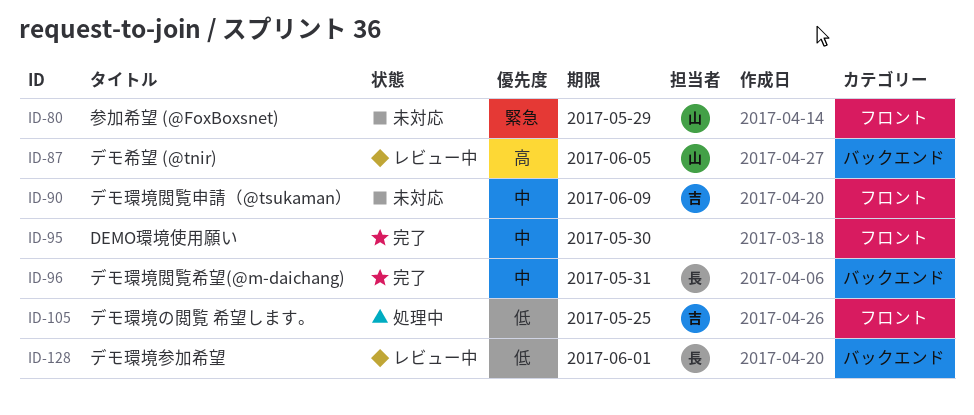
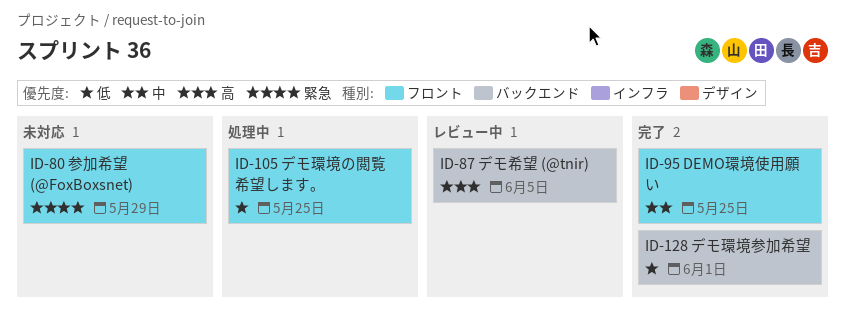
ID-90: present -> none
ID-95, due: May 30 -> May 25
ID-96: present -> none
ID-128, status: レビュー中 -> 完了

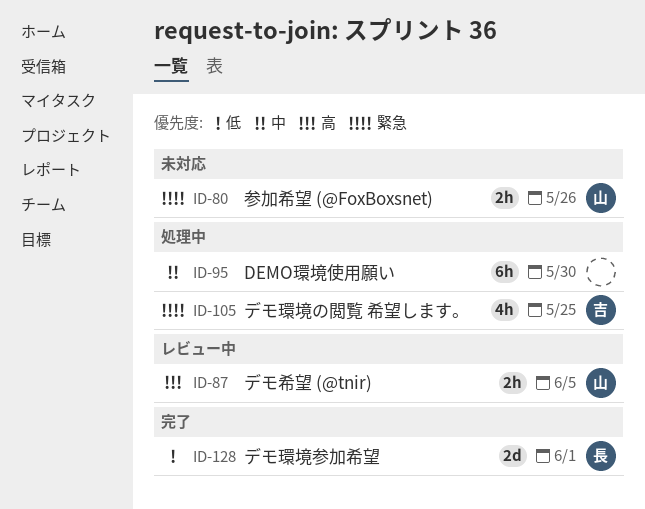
ID-80, due: May 29 -> May 26
ID-95, status: 完了 -> 処理中
ID-95, due: May 25 -> May 30
ID-105, priority: 低 -> 緊急

